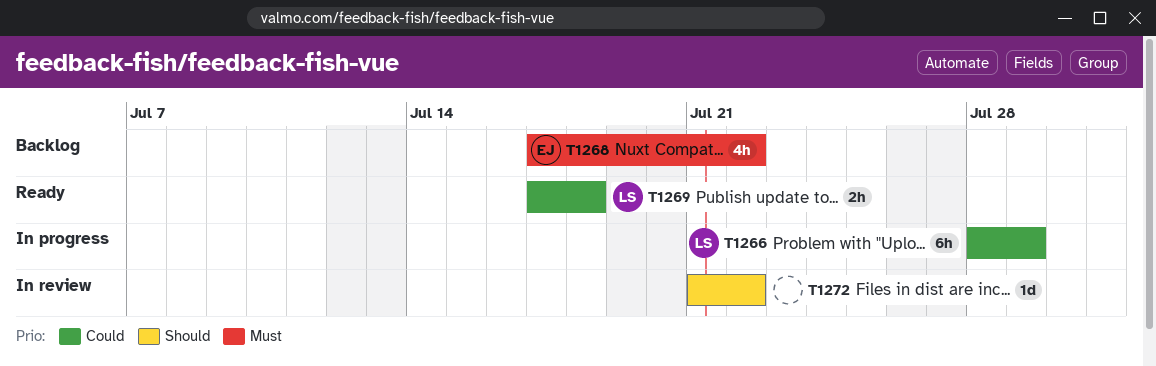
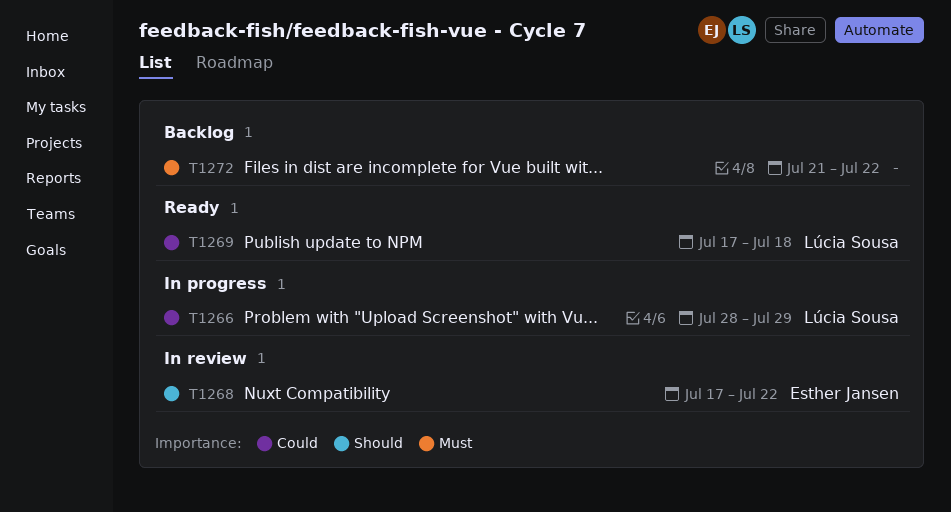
T1268, status: Backlog -> In review
T1268, priority: Must -> Should
T1272, status: In review -> Backlog
T1272, priority: Should -> Must

